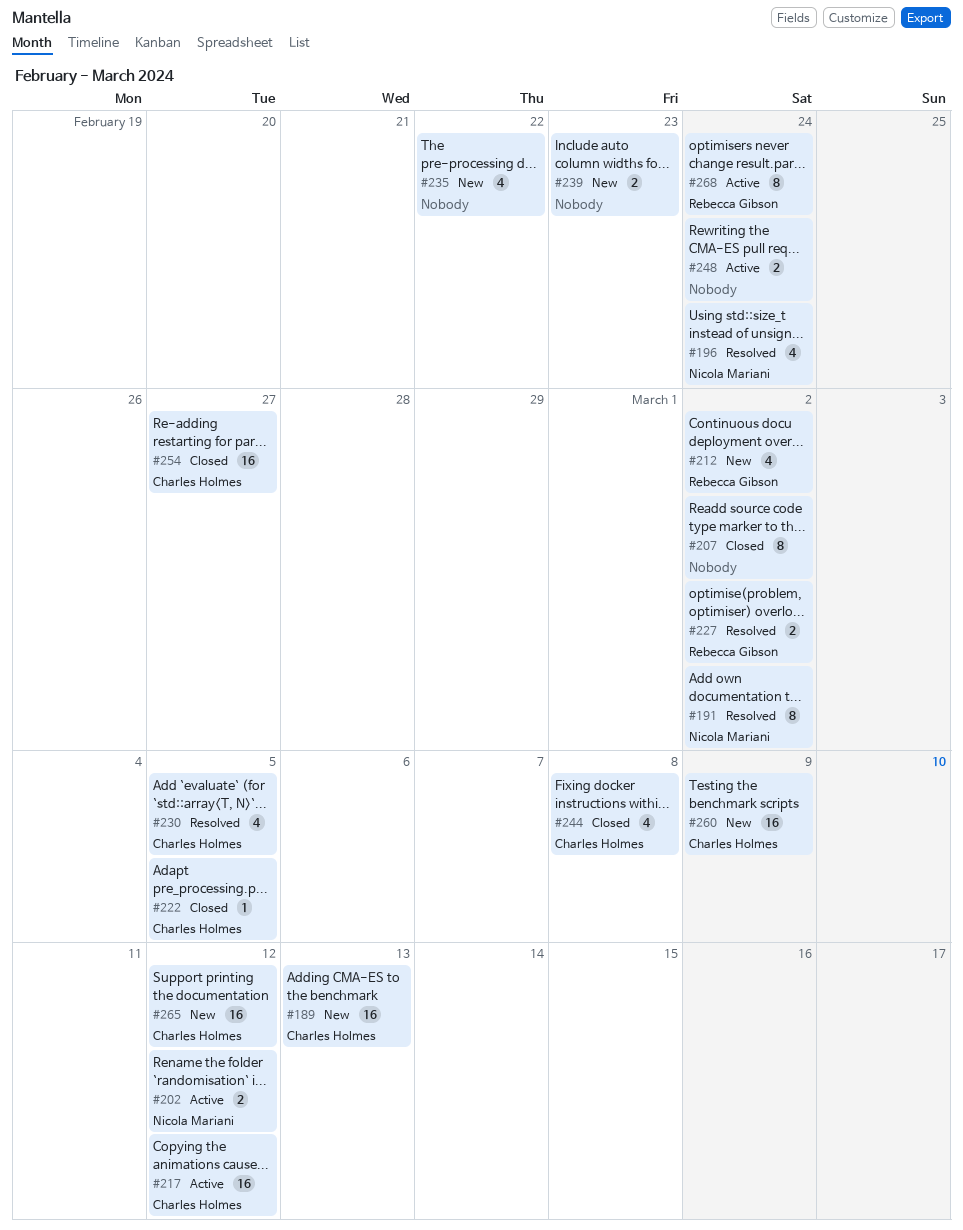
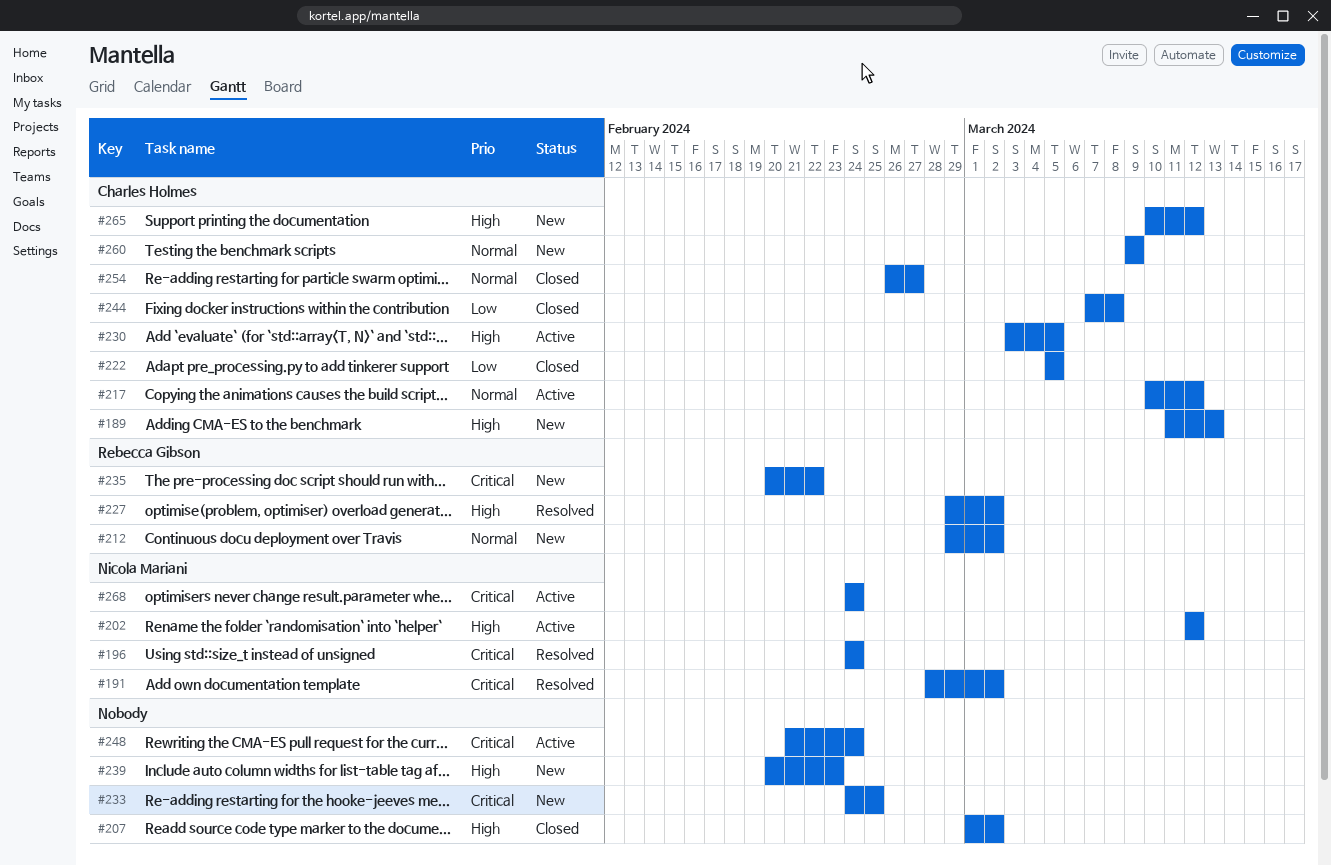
#230, status: Resolved -> Active
#233: none -> present
#235, owner: none -> Rebecca Gibson
#268, owner: Rebecca Gibson -> Nicola Mariani

